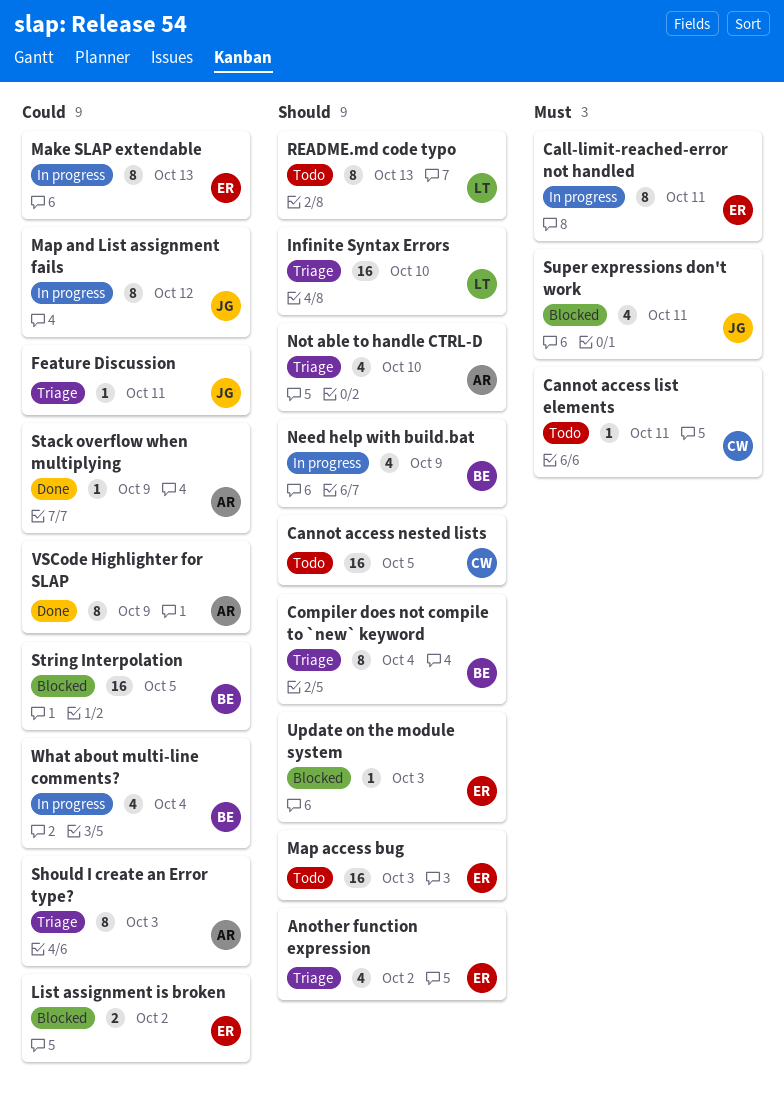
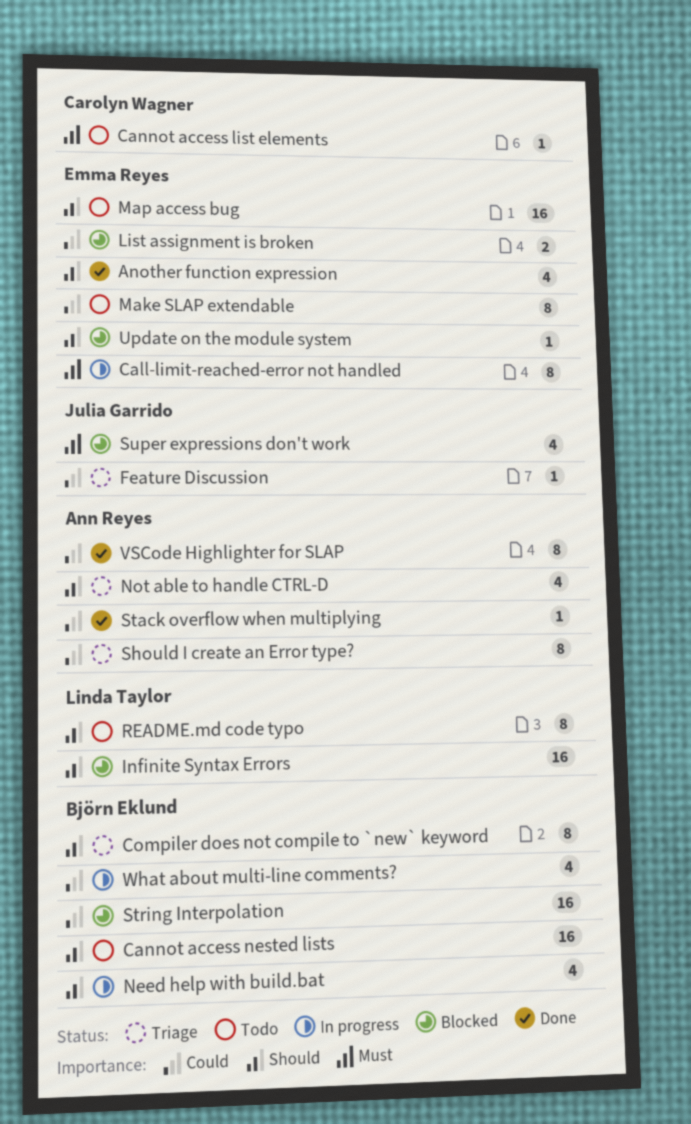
Another function expression, status: Triage -> Done
Cannot access nested lists, owner: Carolyn Wagner -> Björn Eklund
Infinite Syntax Errors, status: Triage -> Blocked
Make SLAP extendable, status: In progress -> Todo
Map and List assignment fails: present -> none

